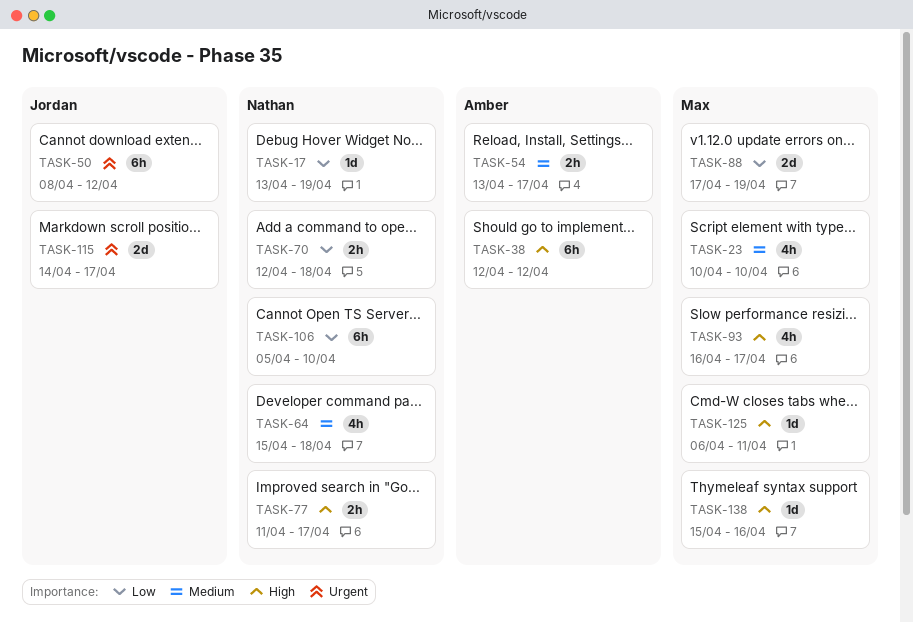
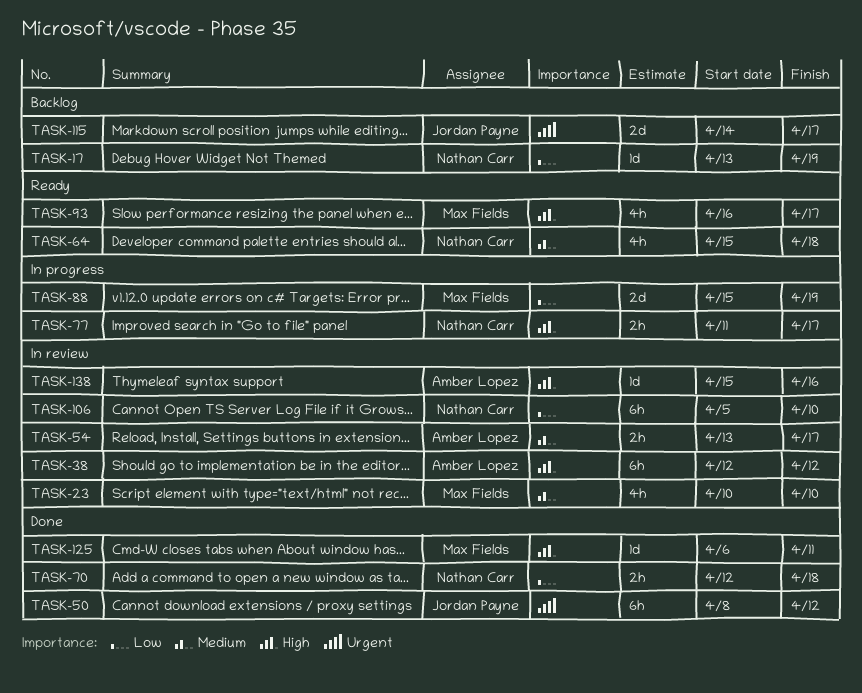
TASK-88, start: Apr 17 -> Apr 15
TASK-138, owner: Max Fields -> Amber Lopez

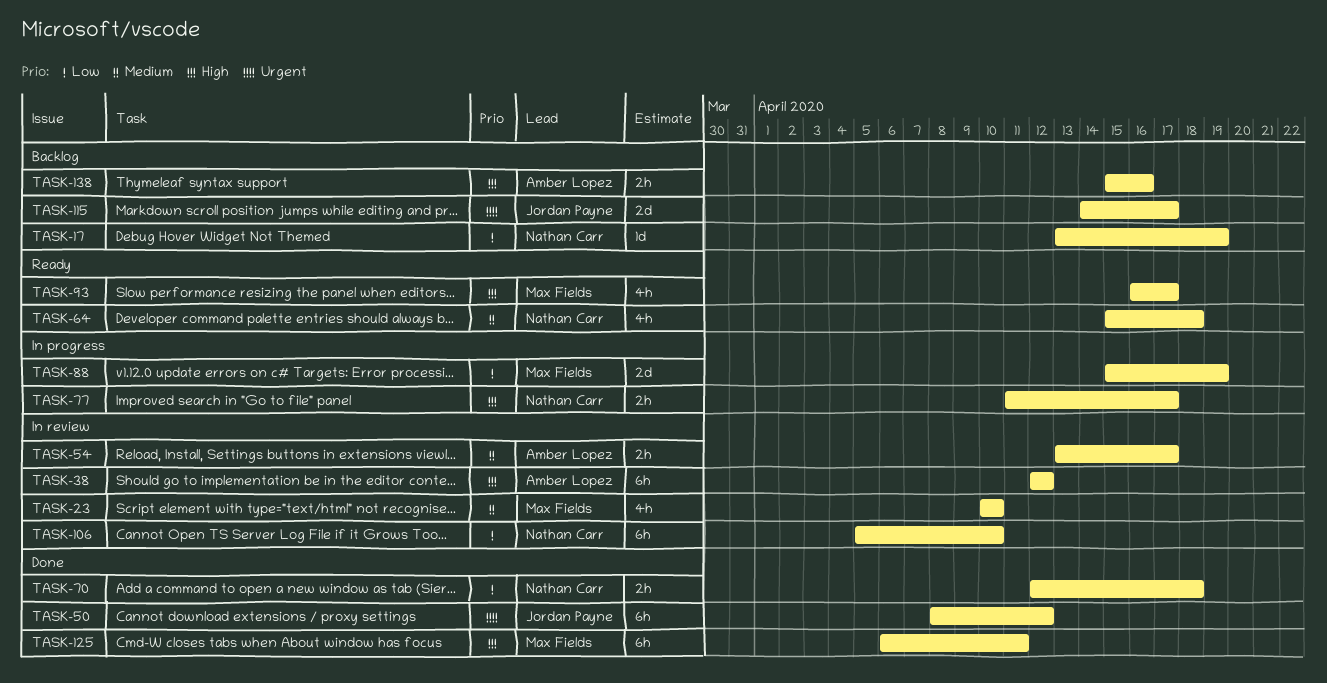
TASK-125, estimate: 1d -> 6h
TASK-138, status: In review -> Backlog
TASK-138, estimate: 1d -> 2h

